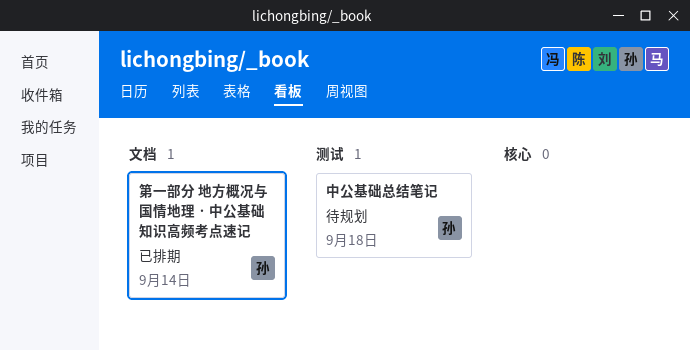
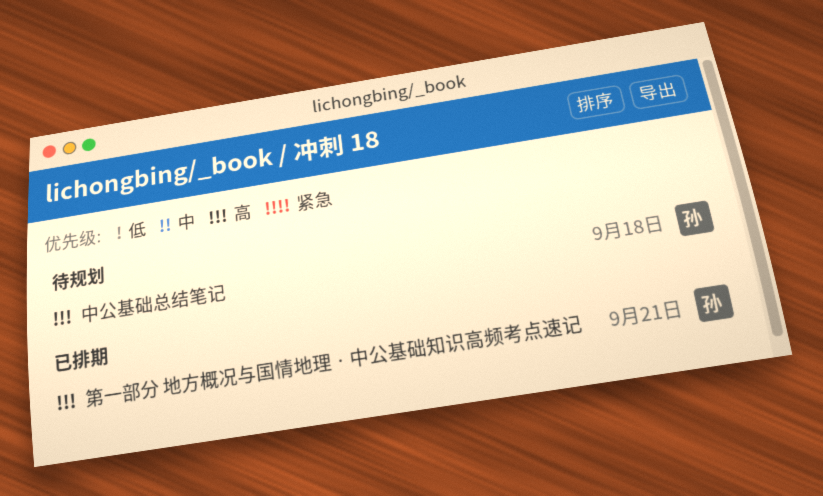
第一部分 地方概况与国情地理 · 中公基础知识高频考点速记, due: Sep 14 -> Sep 21

